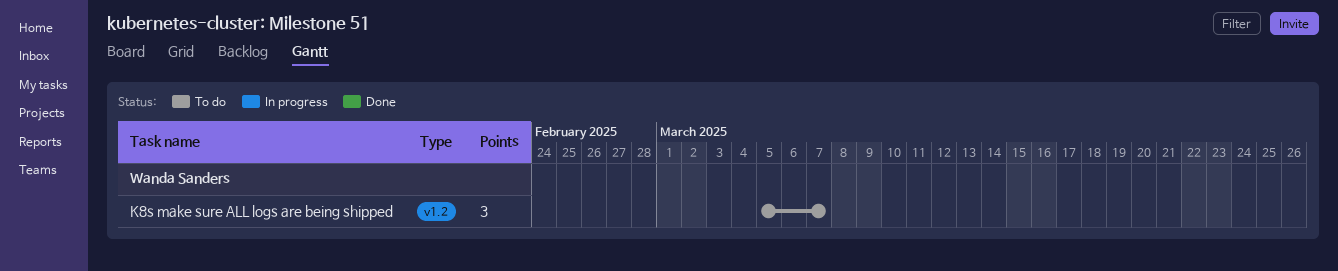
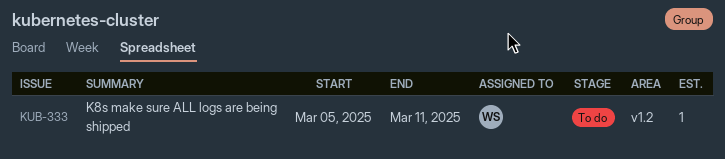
K8s make sure ALL logs are being shipped, estimate: 3 -> 1
K8s make sure ALL logs are being shipped, due: Mar 7 -> Mar 11

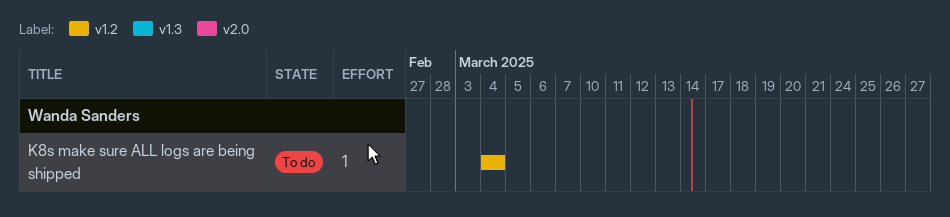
K8s make sure ALL logs are being shipped, start: Mar 5 -> Mar 4
K8s make sure ALL logs are being shipped, due: Mar 11 -> Mar 4

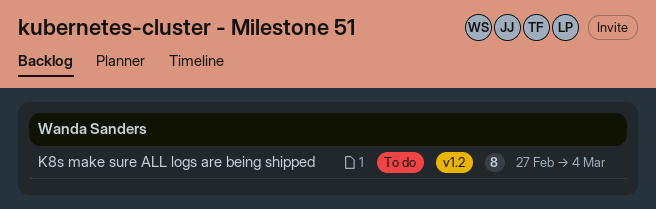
K8s make sure ALL logs are being shipped, estimate: 1 -> 8
K8s make sure ALL logs are being shipped, start: Mar 4 -> Feb 27

